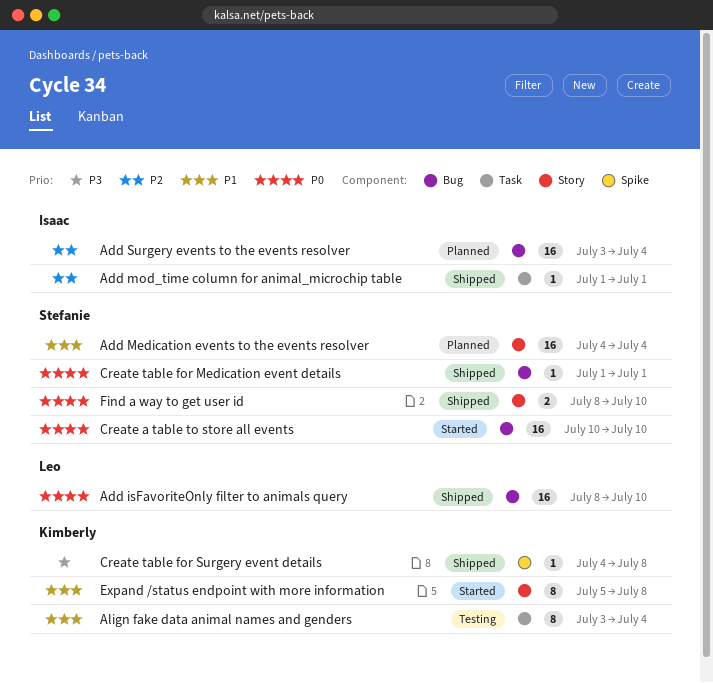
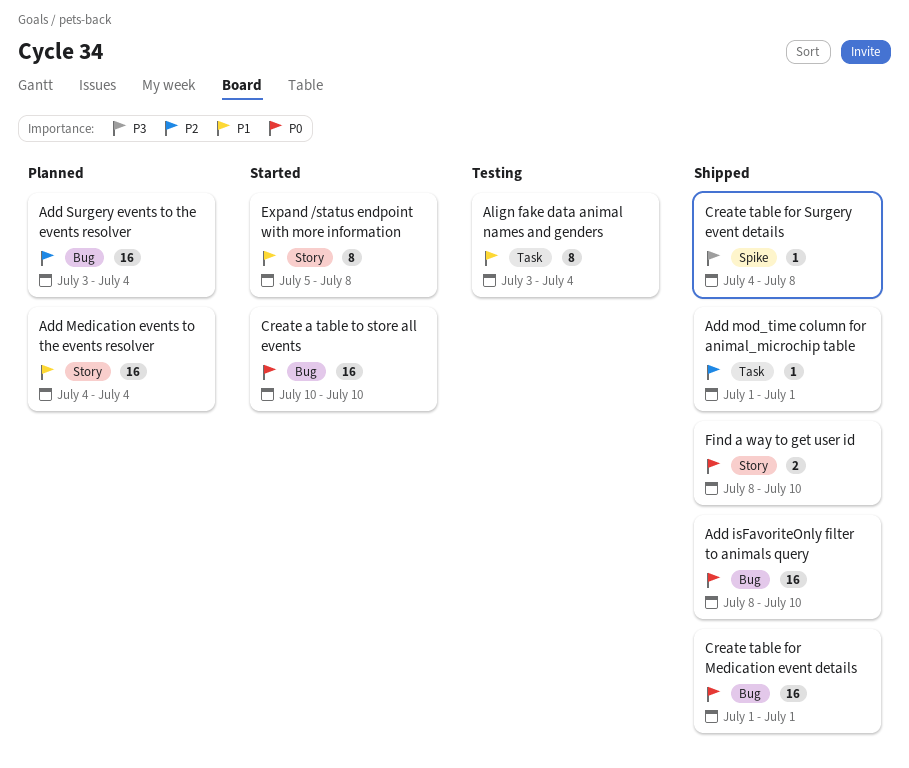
Create table for Medication event details, estimate: 1 -> 16

